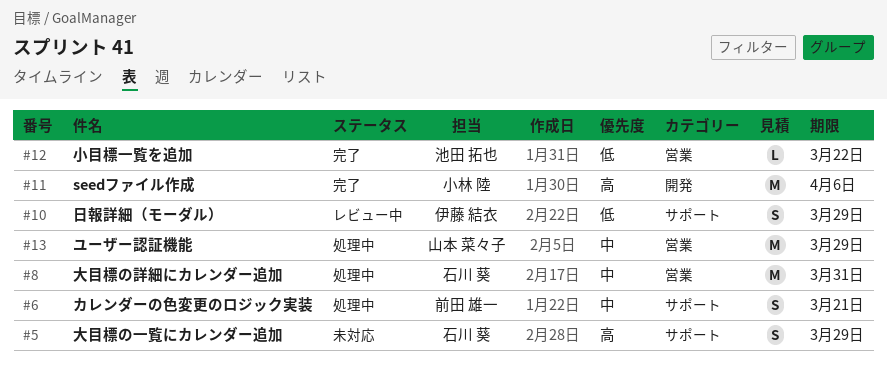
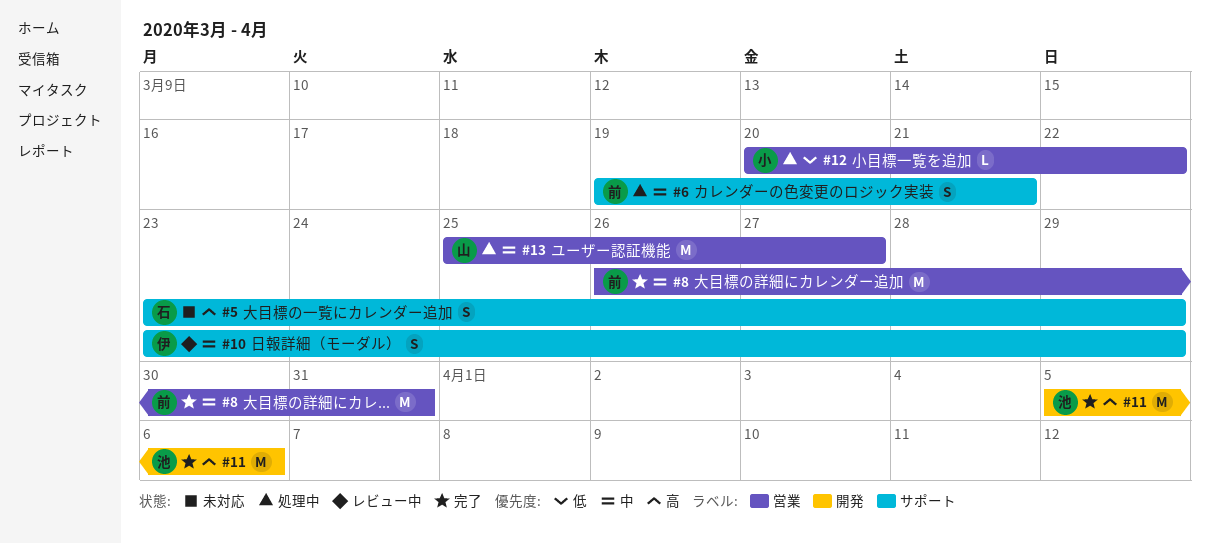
#8, status: 処理中 -> 完了
#8, owner: 石川 葵 -> 前田 雄一
#10, priority: 低 -> 中
#11, owner: 小林 陸 -> 池田 拓也
#12, status: 完了 -> 処理中
#12, owner: 池田 拓也 -> 小林 陸
#13, due: Mar 29 -> Mar 27

